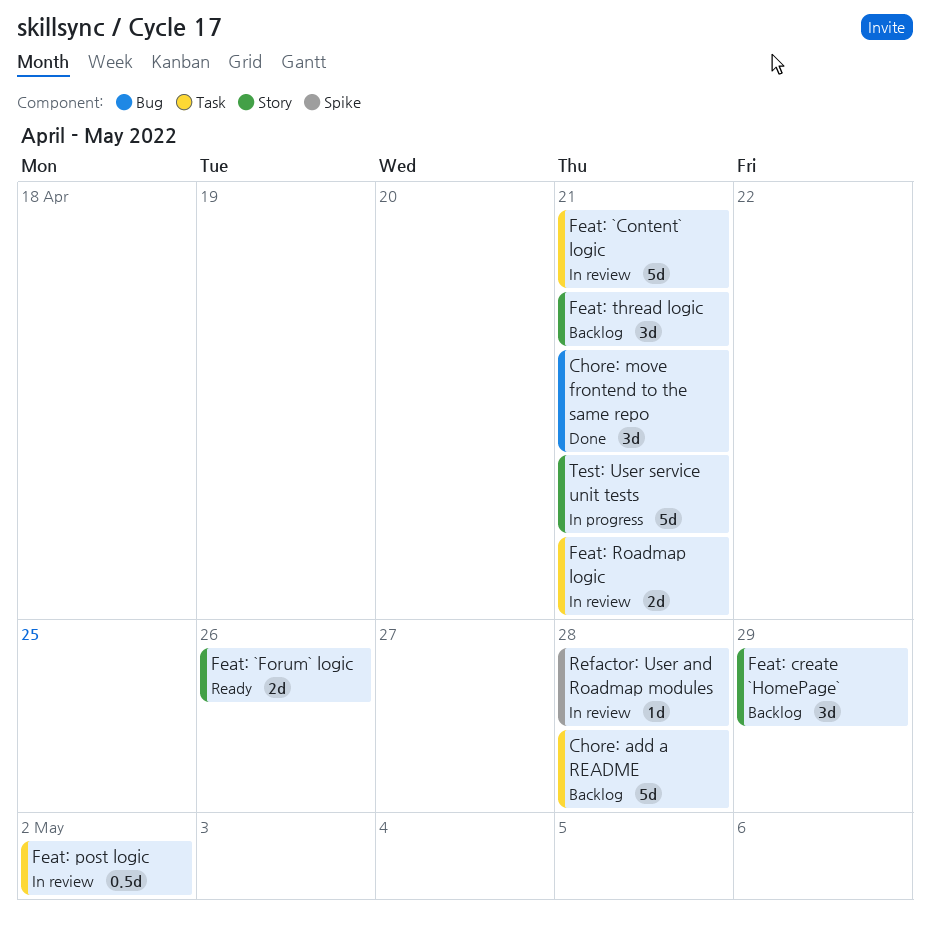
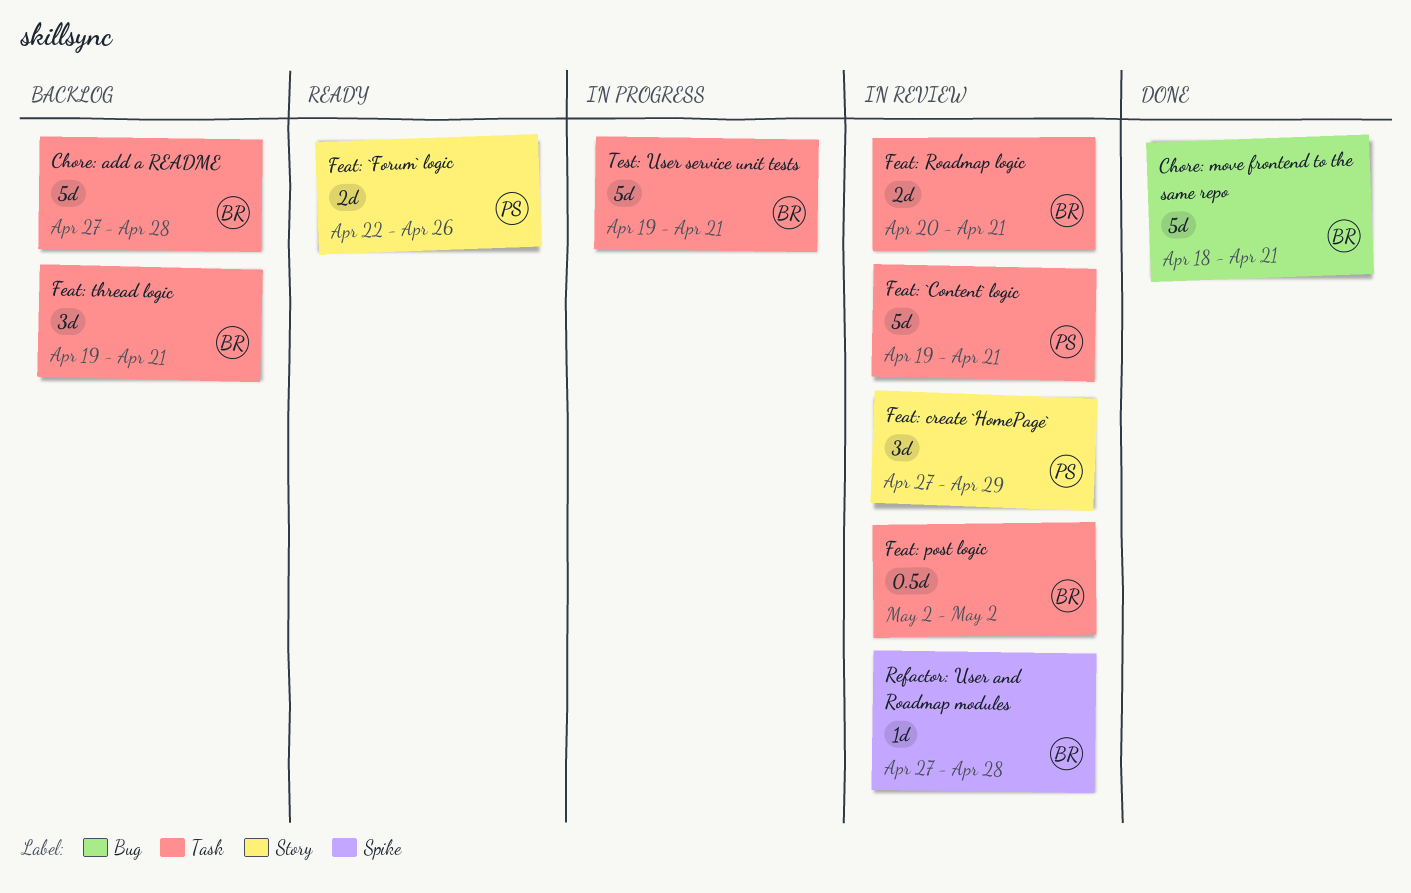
Chore: move frontend to the same repo, estimate: 3d -> 5d
Feat: create `HomePage`, status: Backlog -> In review
Feat: thread logic, label: Story -> Task
Test: User service unit tests, label: Story -> Task

